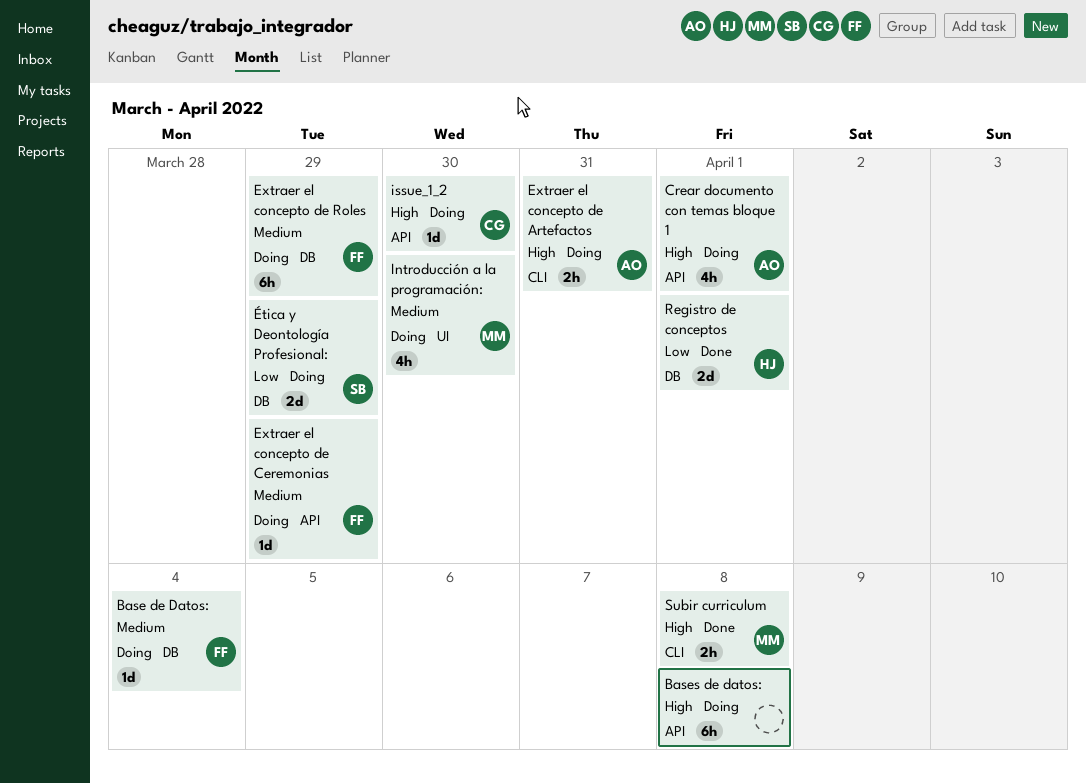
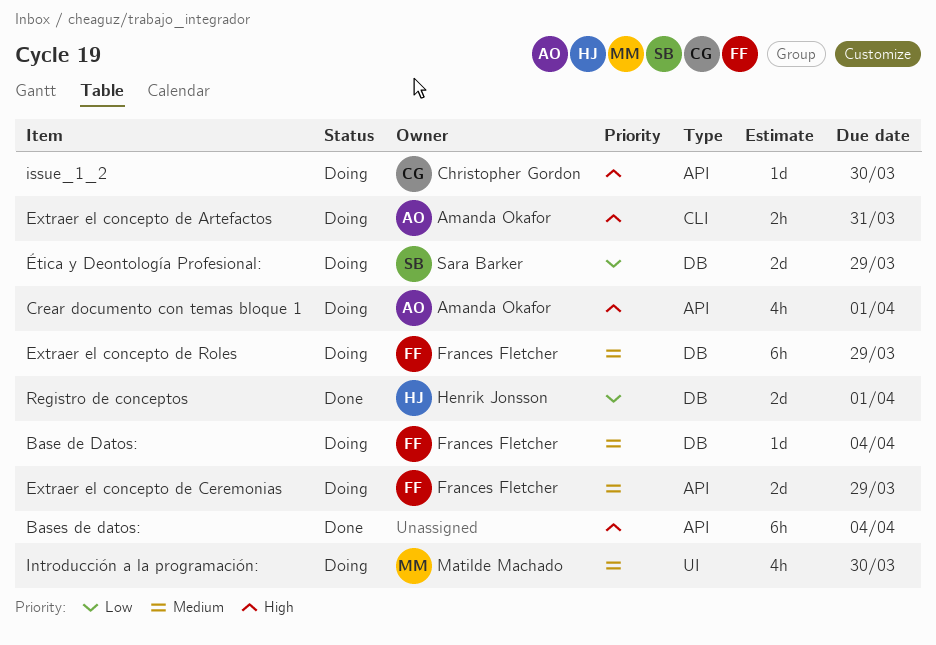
Bases de datos:, status: Doing -> Done
Bases de datos:, due: Apr 8 -> Apr 4
Extraer el concepto de Ceremonias, estimate: 1d -> 2d
Subir curriculum: present -> none

